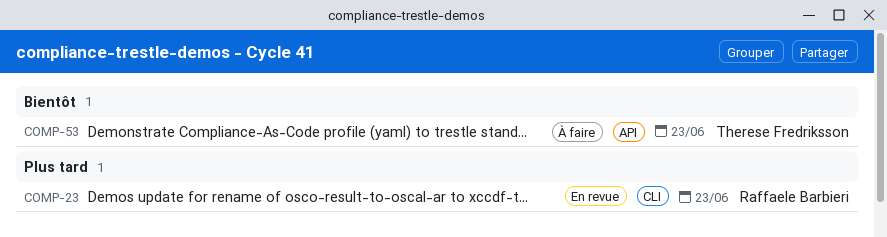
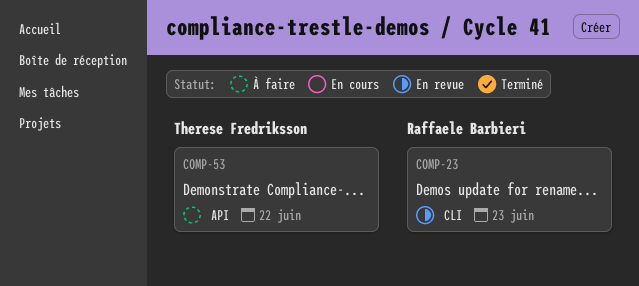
COMP-53, due: Jun 23 -> Jun 22

